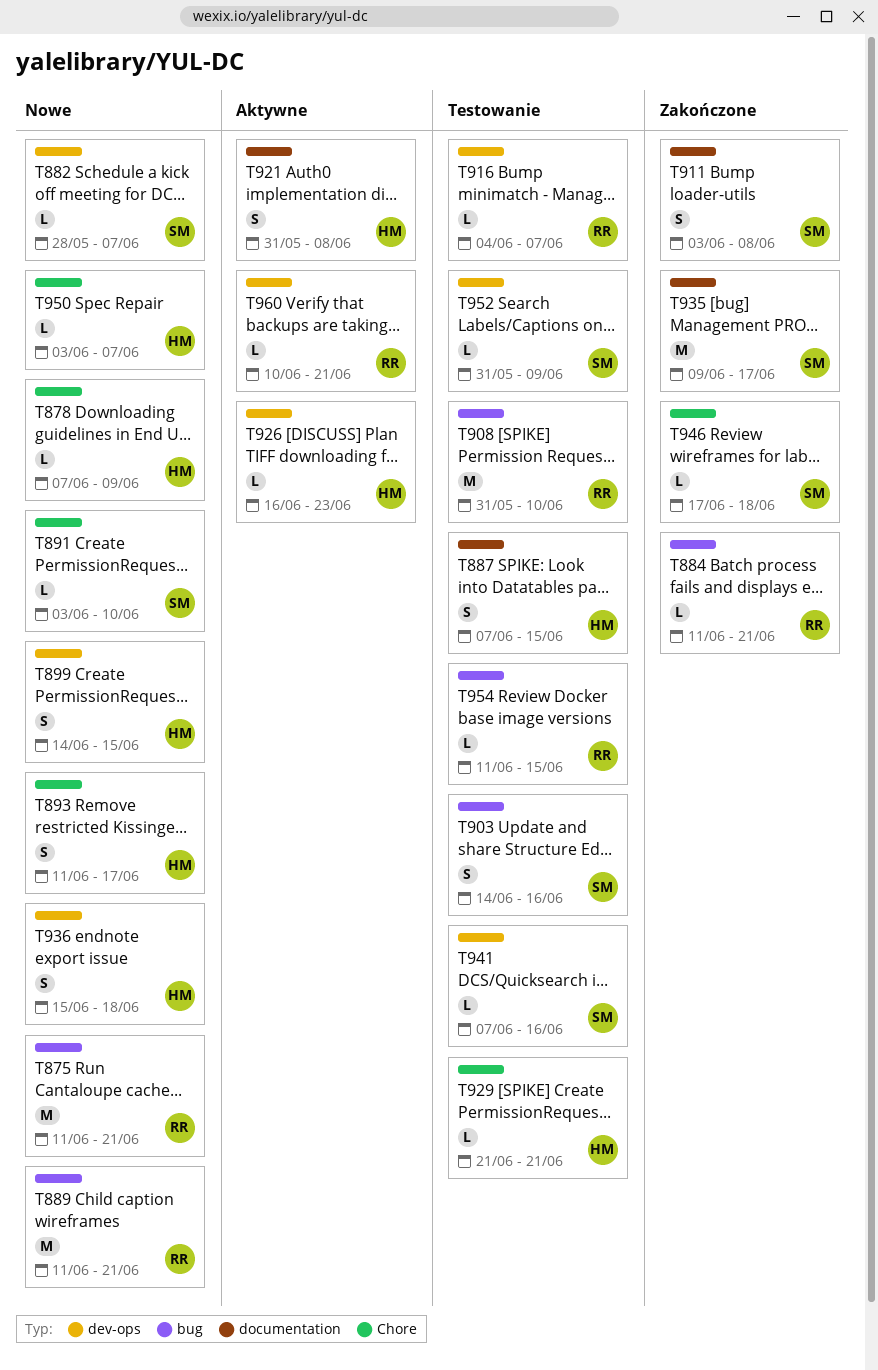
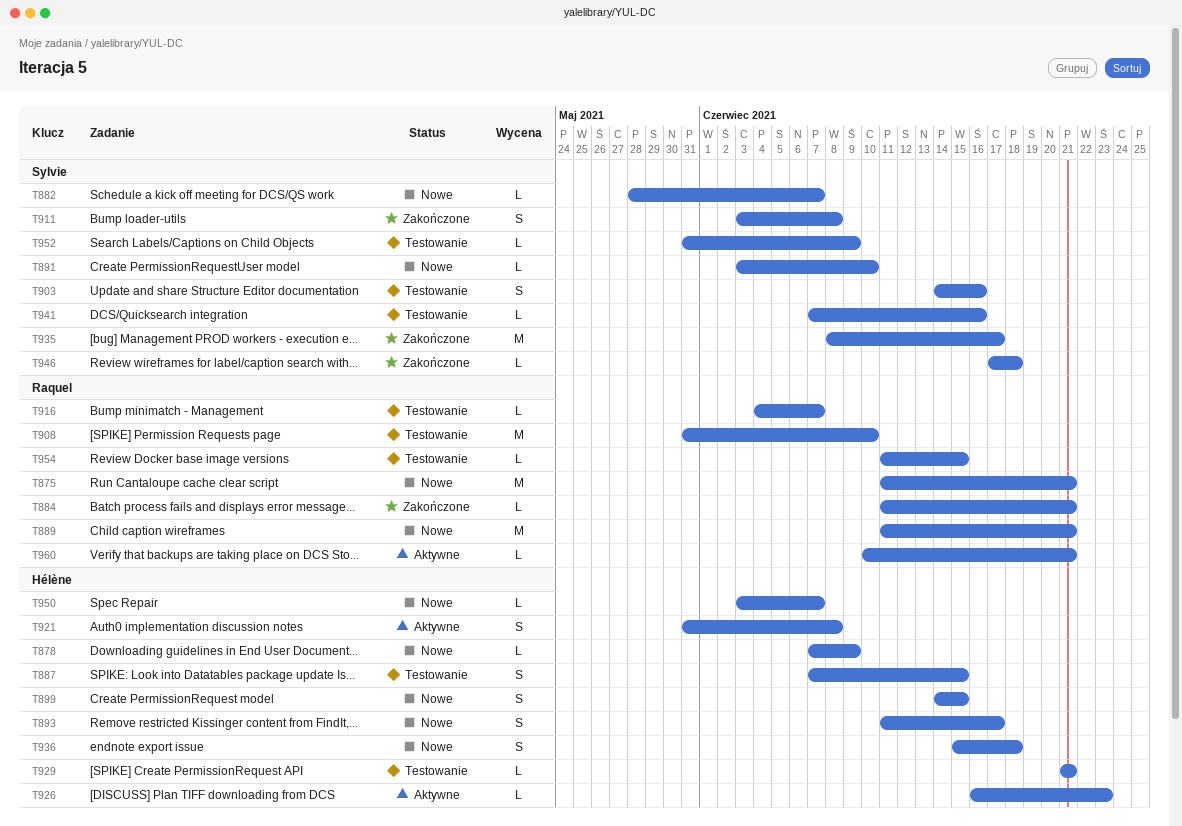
T935, start: Jun 9 -> Jun 8

